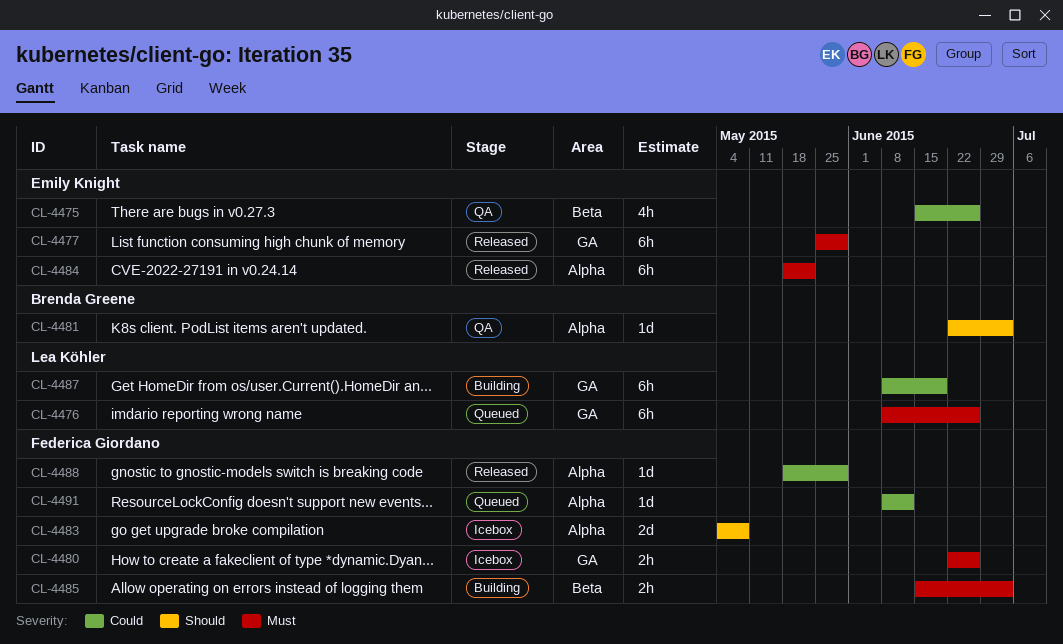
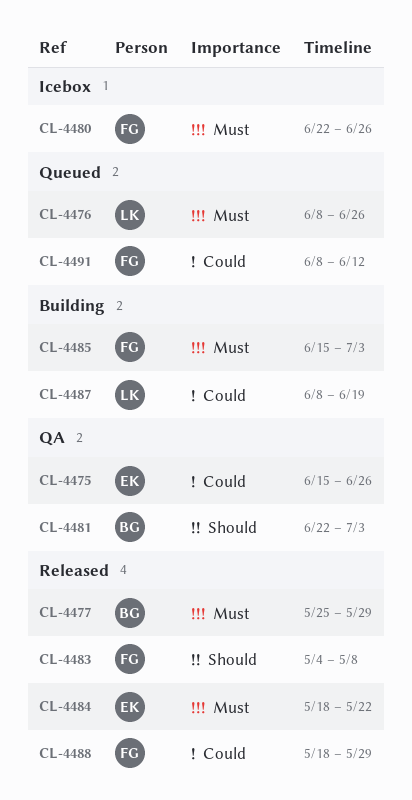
CL-4477, owner: Emily Knight -> Brenda Greene
CL-4483, status: Icebox -> Released

